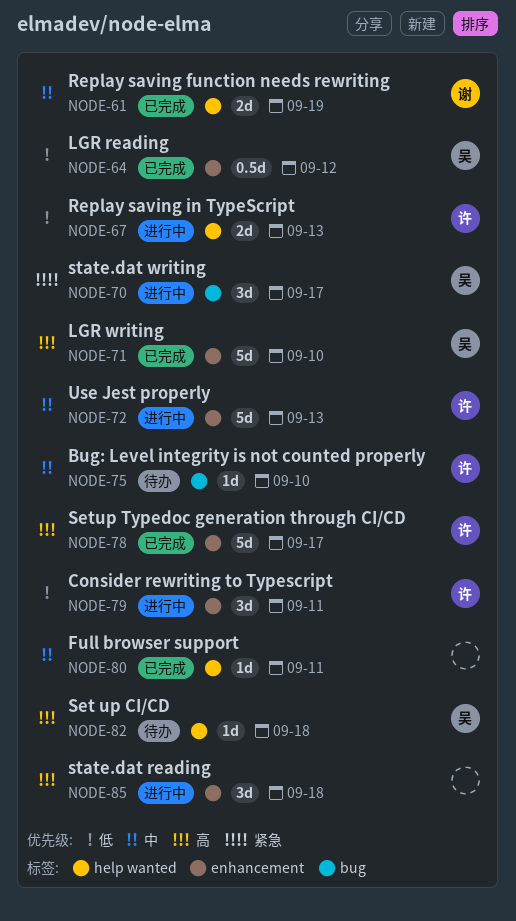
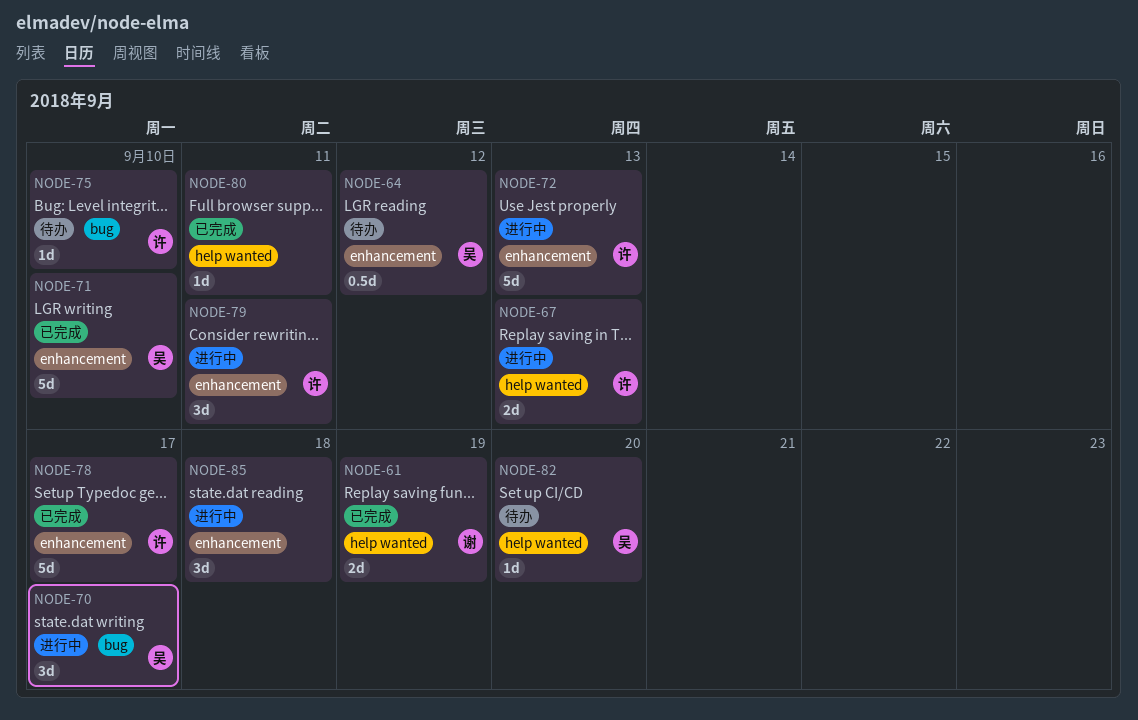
NODE-64, status: 已完成 -> 待办
NODE-82, due: Sep 18 -> Sep 20

